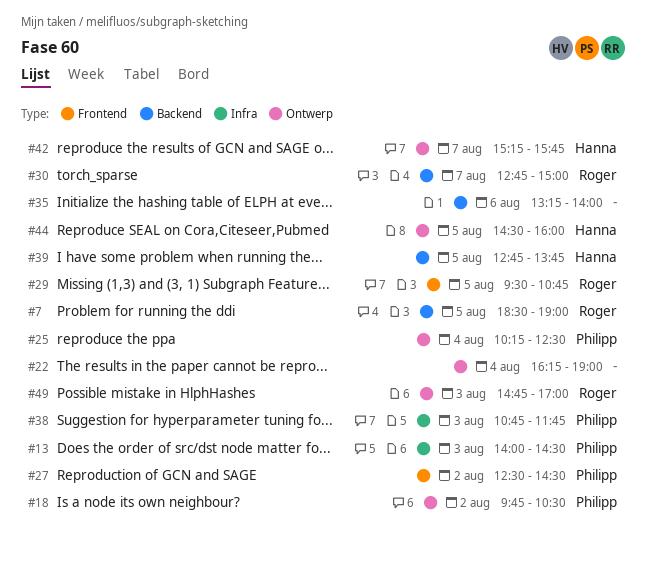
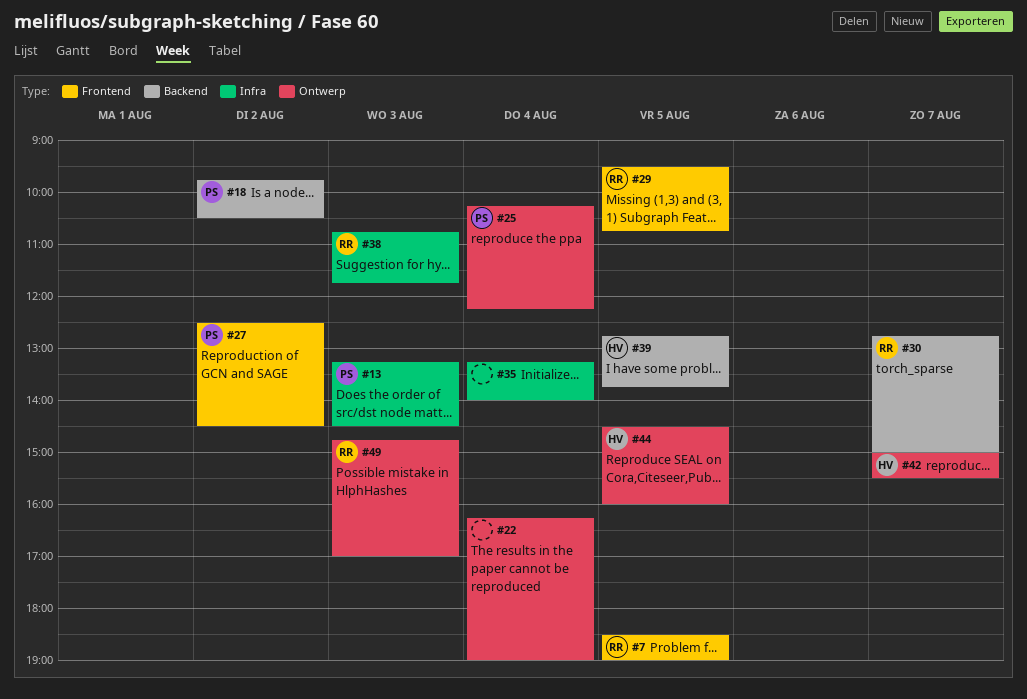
#7, label: Backend -> Frontend
#13, begins: 14:00 -> 13:15
#18, label: Ontwerp -> Backend
#25, ends: 12:30 -> 12:15
#35, label: Backend -> Infra
#35, day: Aug 6 -> Aug 4
#38, owner: Philipp -> Roger
#42, begins: 15:15 -> 15:00
#42, ends: 15:45 -> 15:30

